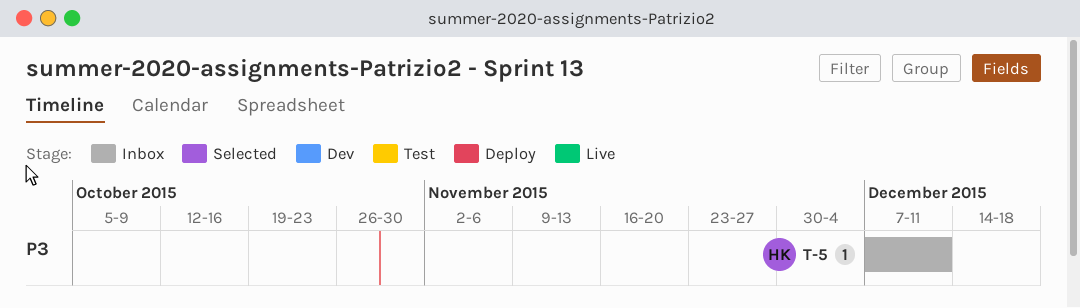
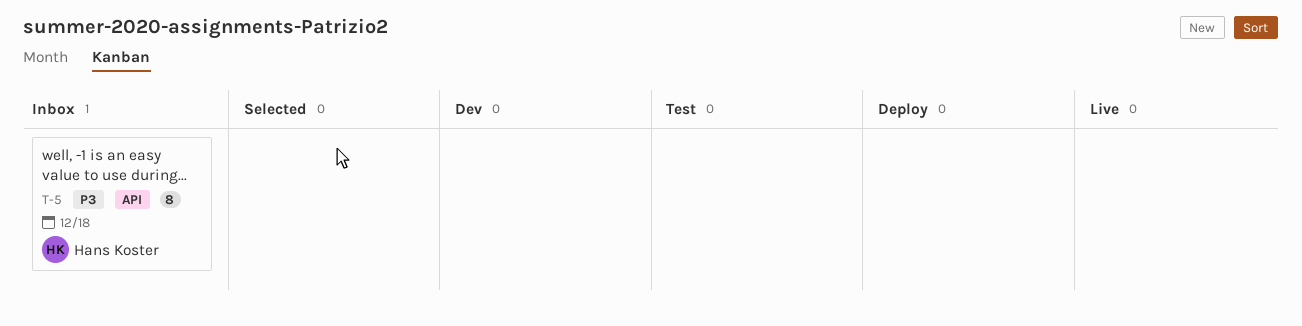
T-5, estimate: 1 -> 8
T-5, due: Dec 11 -> Dec 18

